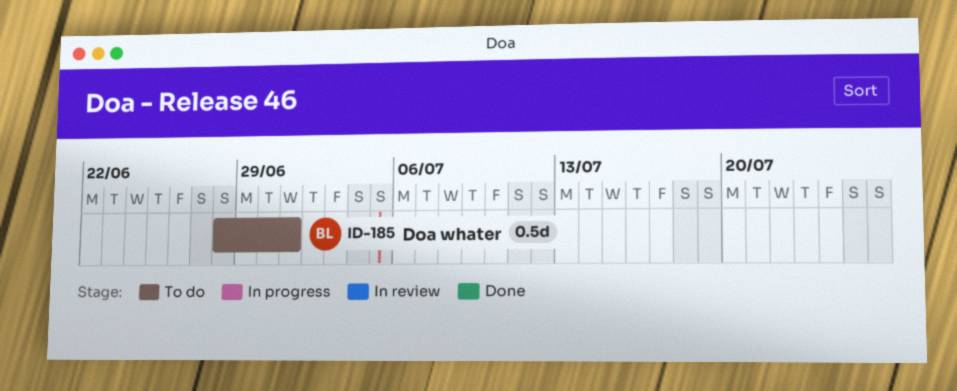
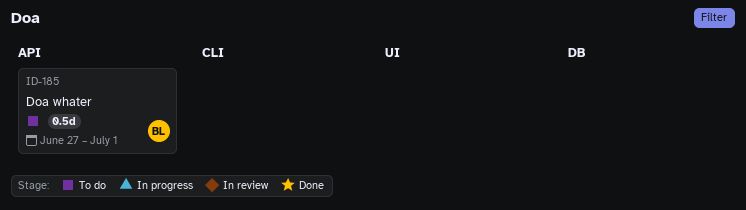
ID-185, start: Jun 28 -> Jun 27

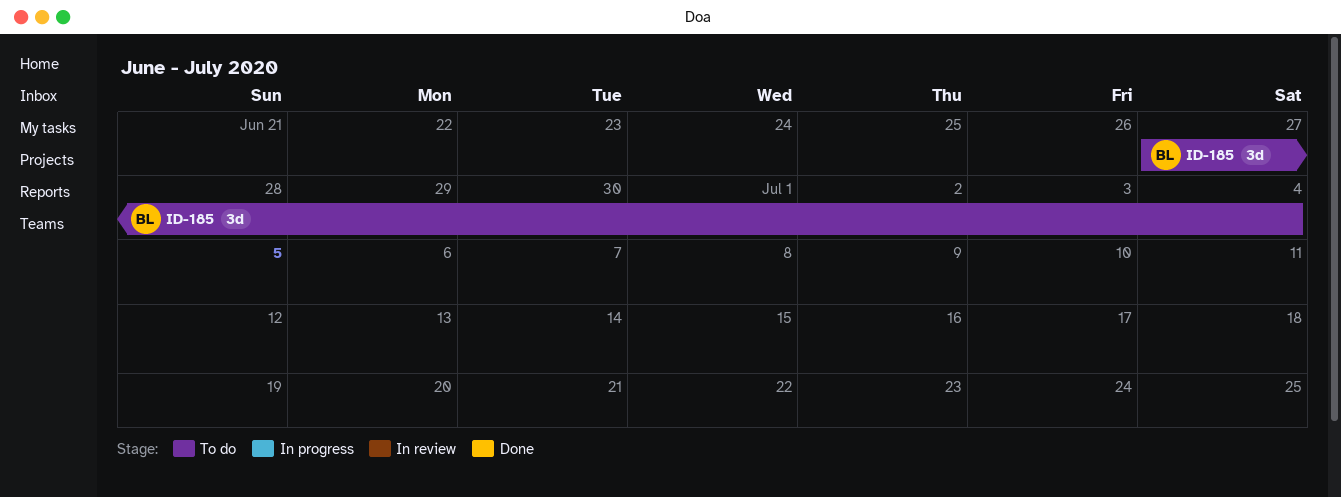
ID-185, estimate: 0.5d -> 3d
ID-185, due: Jul 1 -> Jul 4

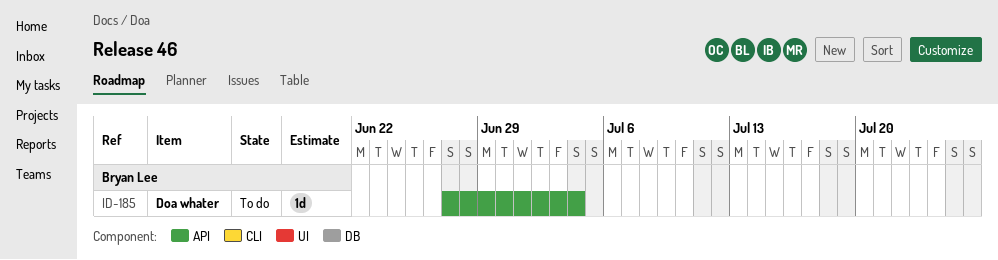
ID-185, estimate: 3d -> 1d

